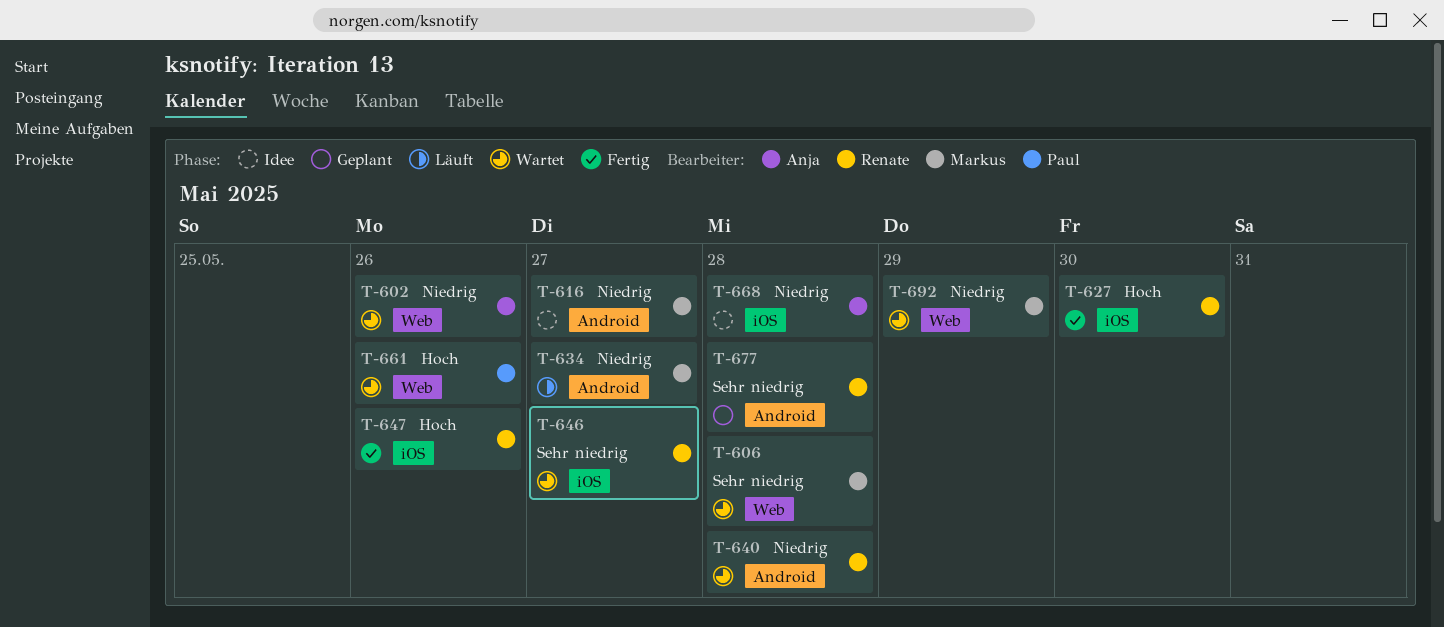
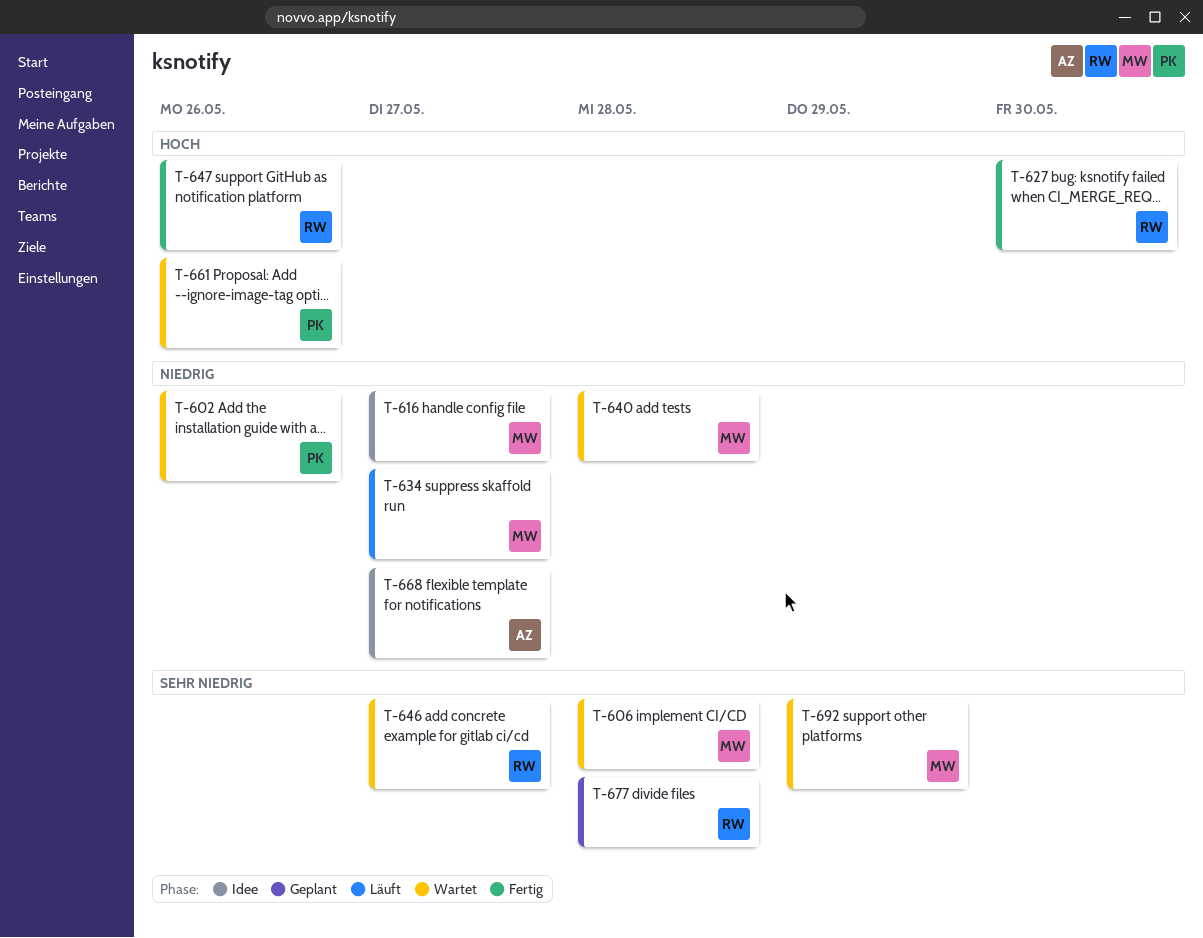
T-602, owner: Anja -> Paul
T-640, owner: Renate -> Markus
T-668, due: May 28 -> May 27
T-692, priority: Niedrig -> Sehr niedrig

